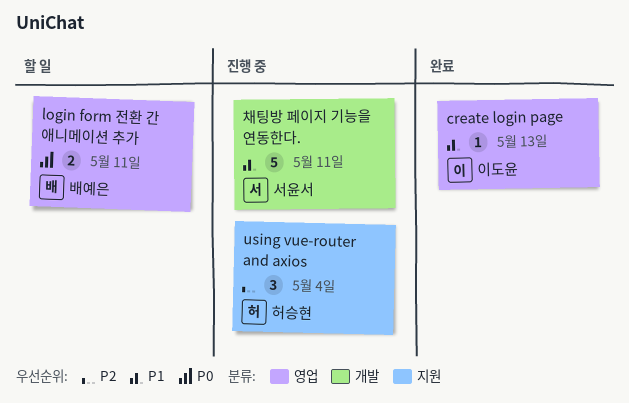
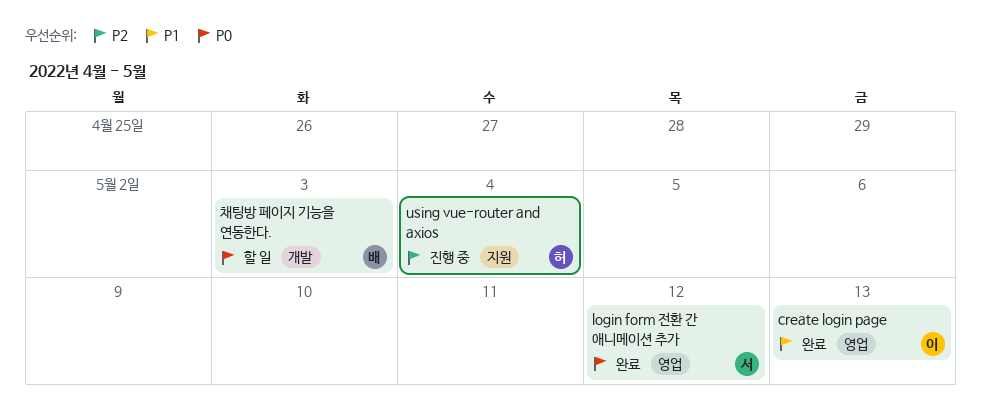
login form 전환 간 애니메이션 추가, status: 할 일 -> 완료
login form 전환 간 애니메이션 추가, owner: 배예은 -> 서윤서
login form 전환 간 애니메이션 추가, due: May 11 -> May 12
채팅방 페이지 기능을 연동한다., status: 진행 중 -> 할 일
채팅방 페이지 기능을 연동한다., owner: 서윤서 -> 배예은
채팅방 페이지 기능을 연동한다., priority: P1 -> P0
채팅방 페이지 기능을 연동한다., due: May 11 -> May 3

